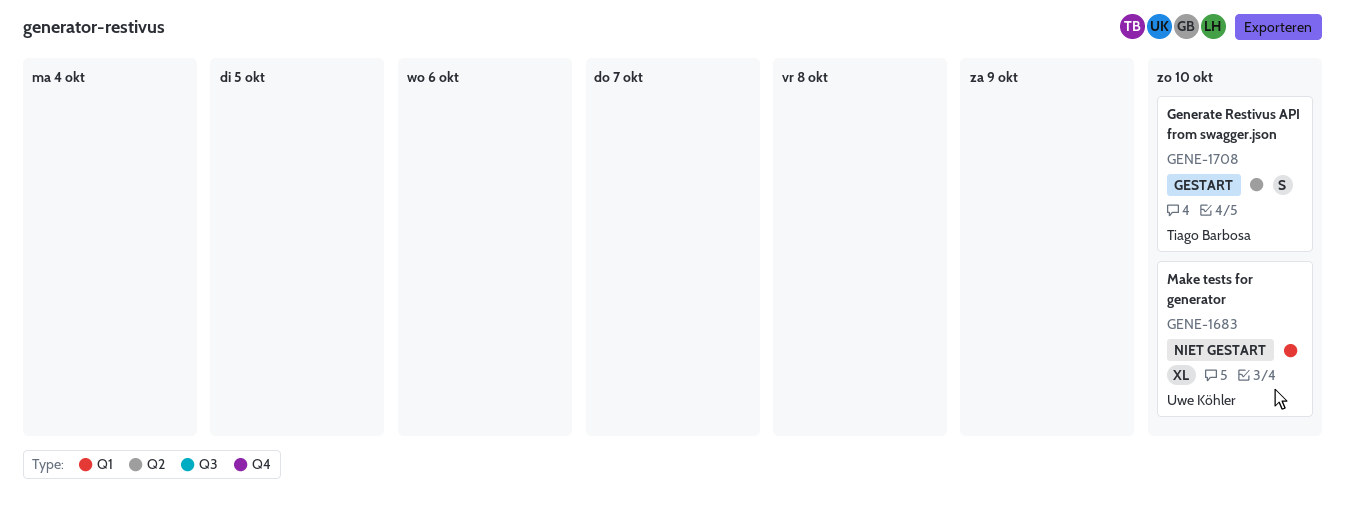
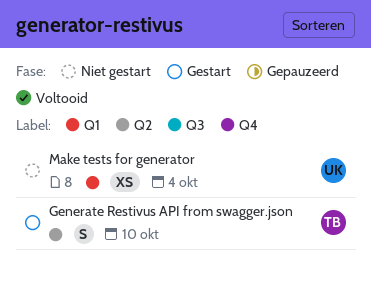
Make tests for generator, estimate: XL -> XS
Make tests for generator, due: Oct 10 -> Oct 4

